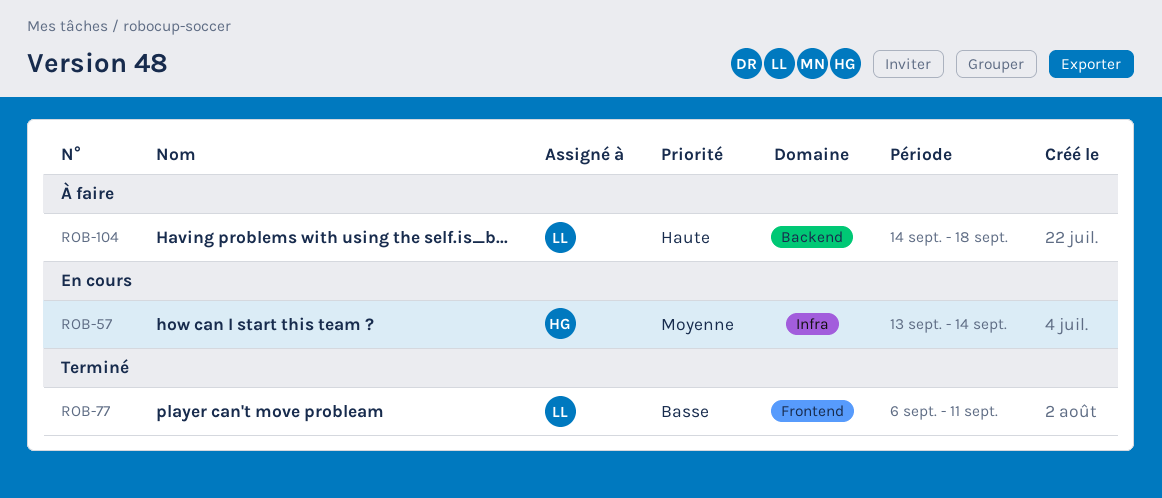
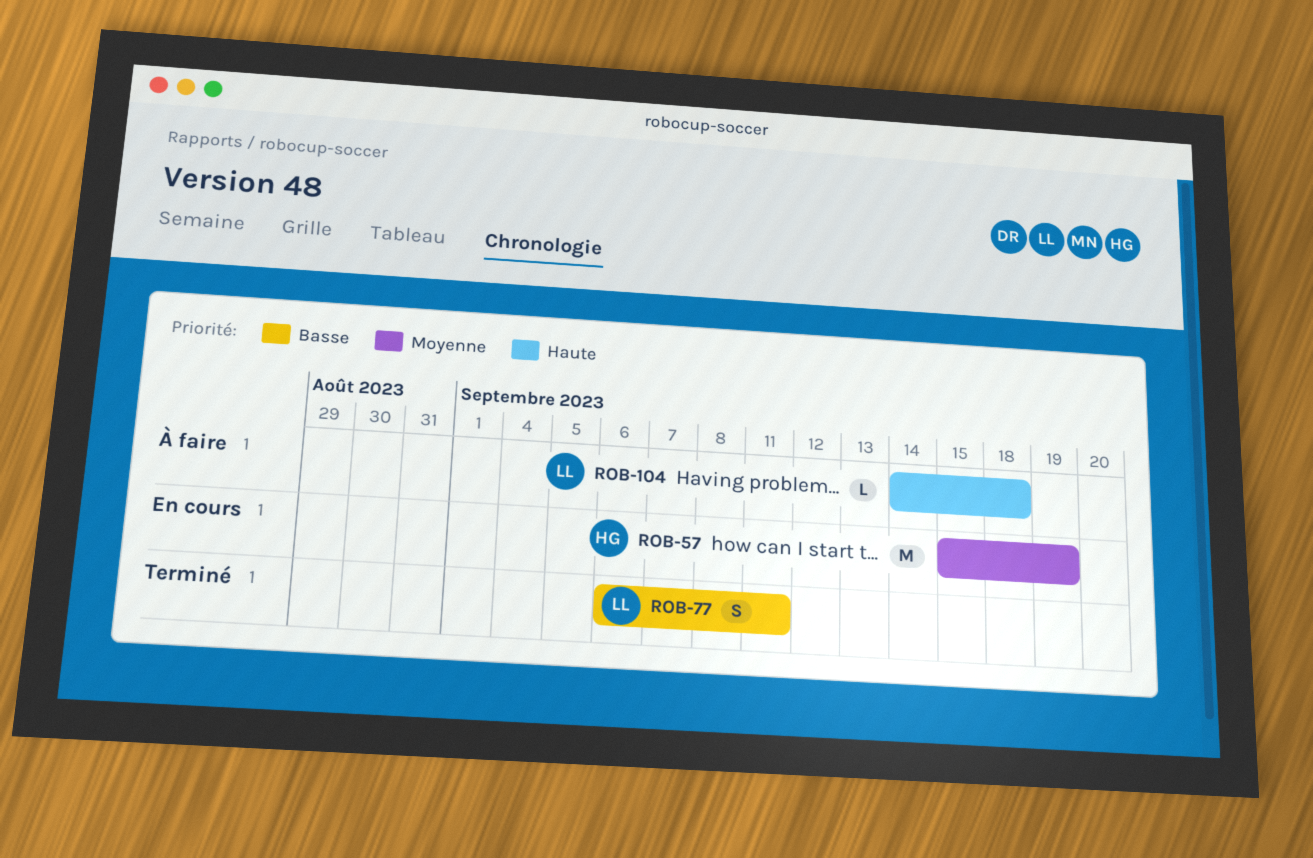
ROB-57, start: Sep 13 -> Sep 15
ROB-57, due: Sep 14 -> Sep 19

